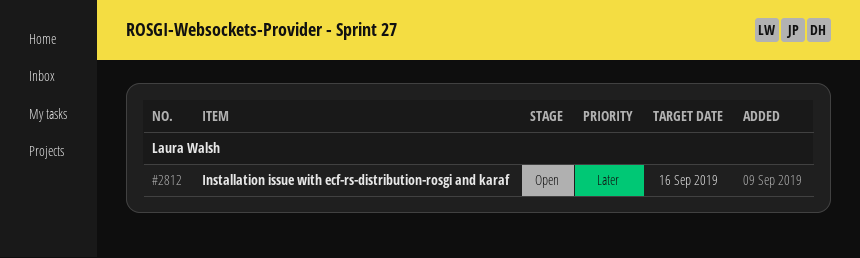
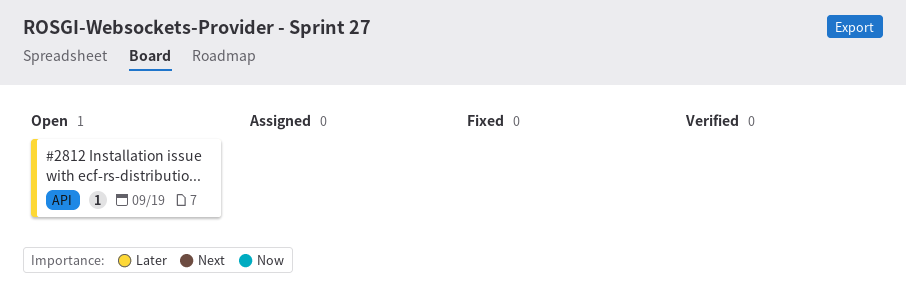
#2812, due: Sep 16 -> Sep 19

